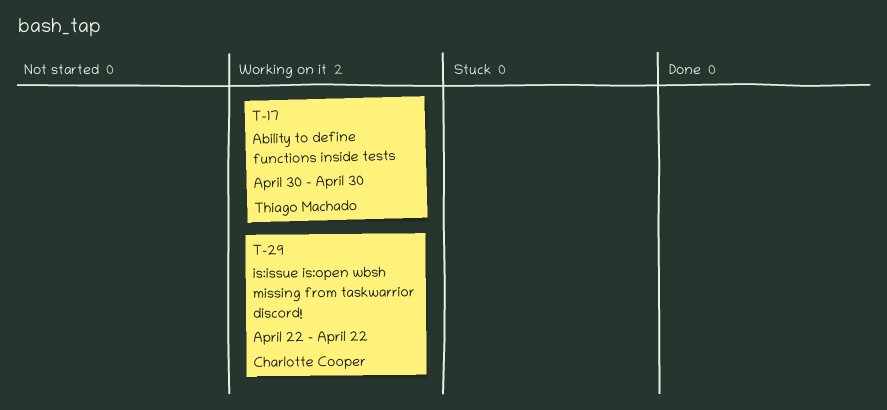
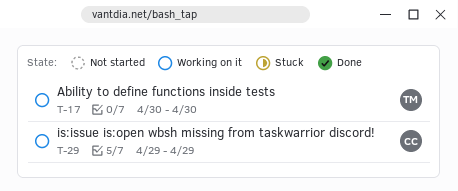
T-29, start: Apr 22 -> Apr 29
T-29, due: Apr 22 -> Apr 29

